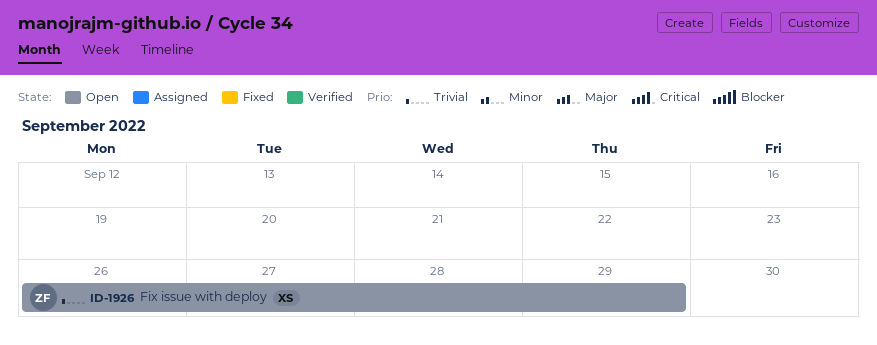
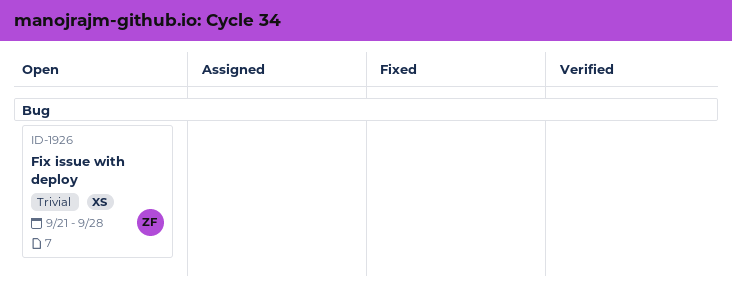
ID-1926, start: Sep 26 -> Sep 21
ID-1926, due: Sep 29 -> Sep 28

